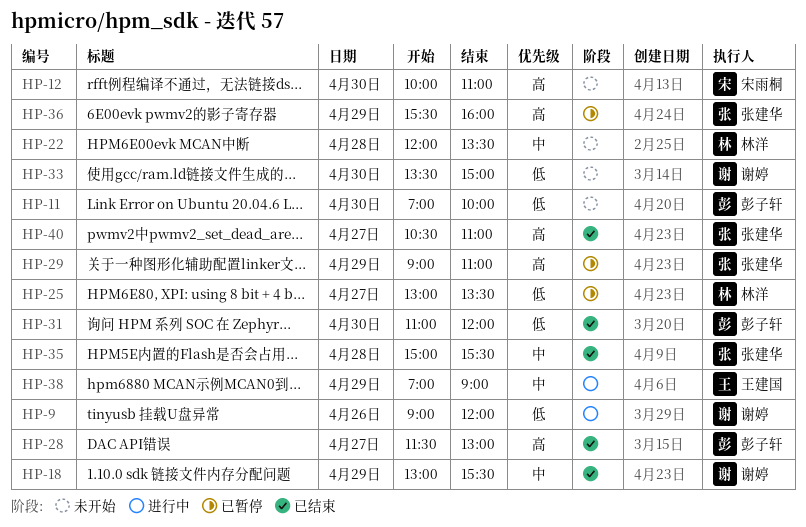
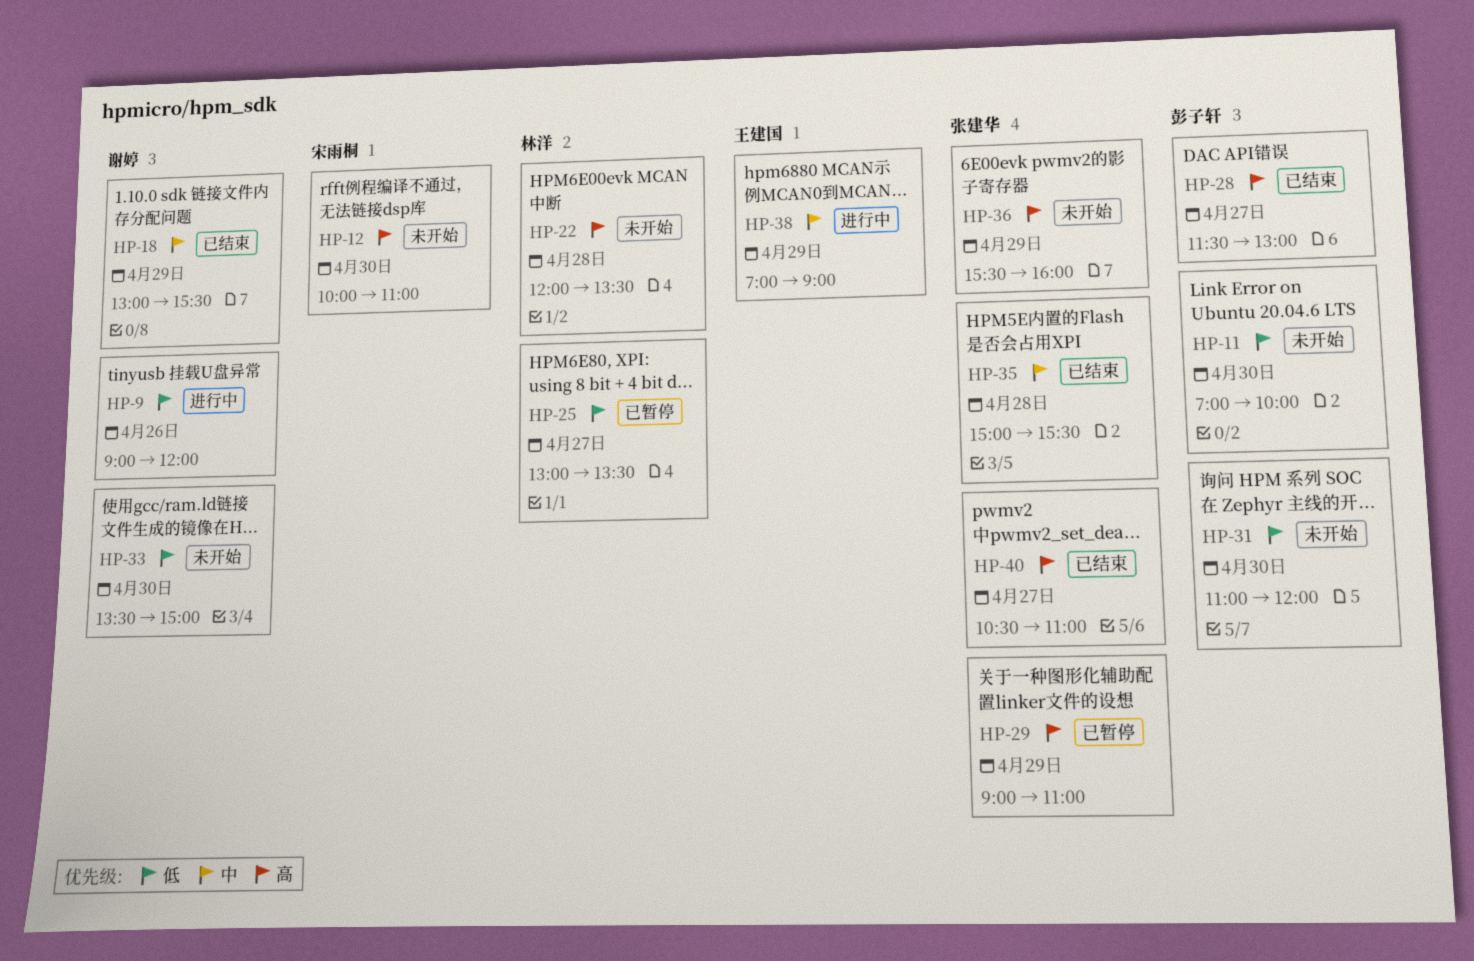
HP-22, priority: 中 -> 高
HP-31, status: 已结束 -> 未开始
HP-36, status: 已暂停 -> 未开始

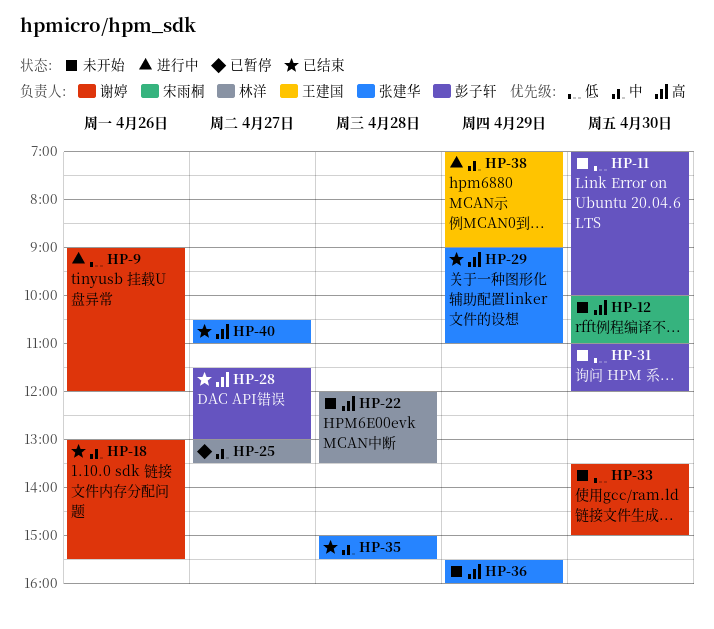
HP-18, day: Apr 29 -> Apr 26
HP-25, priority: 低 -> 中
HP-29, status: 已暂停 -> 已结束

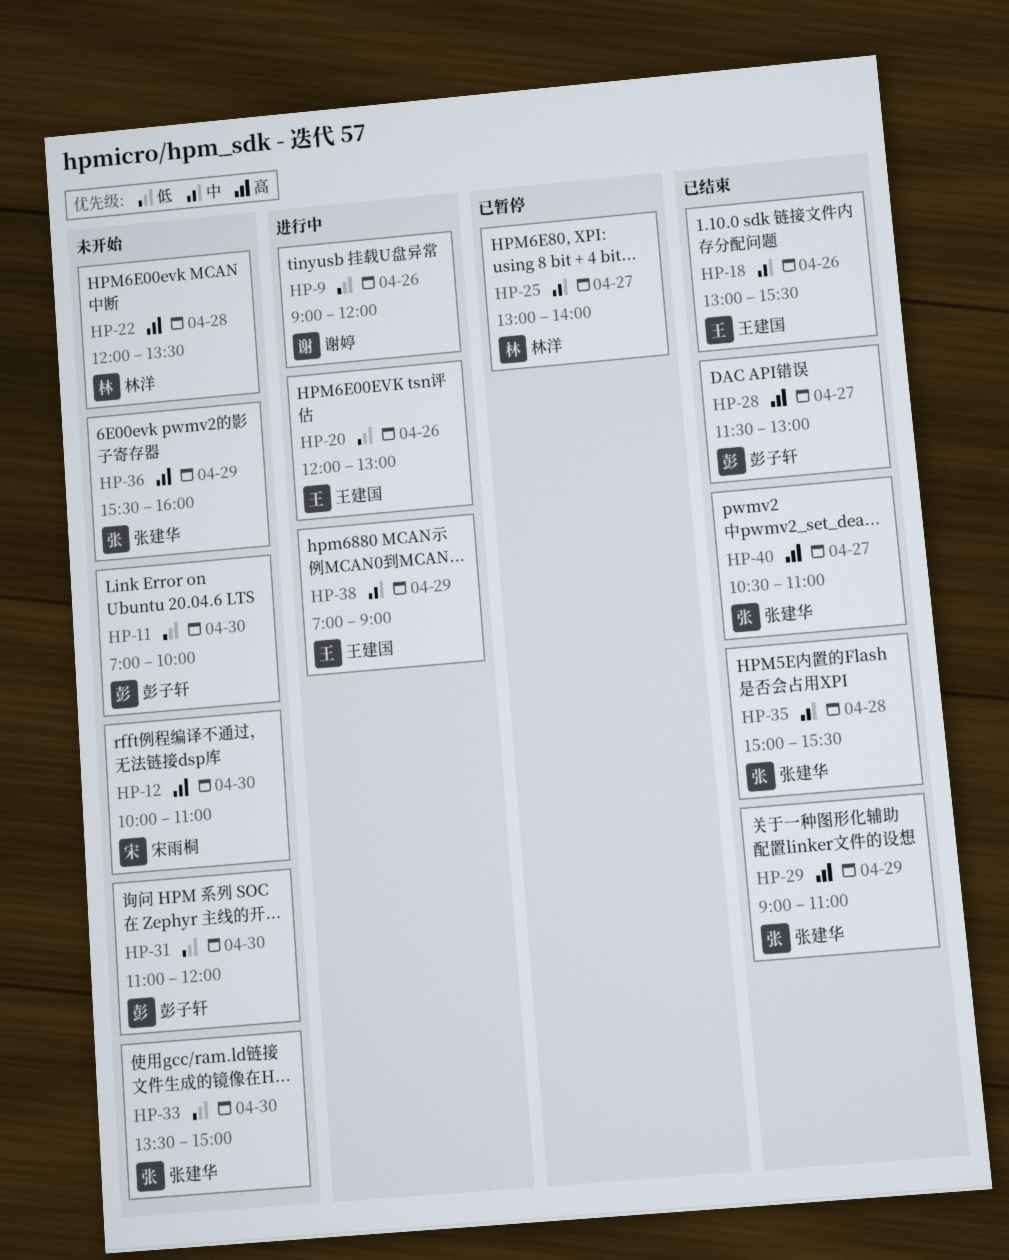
HP-18, owner: 谢婷 -> 王建国
HP-20: none -> present
HP-25, ends: 13:30 -> 14:00
HP-33, owner: 谢婷 -> 张建华

